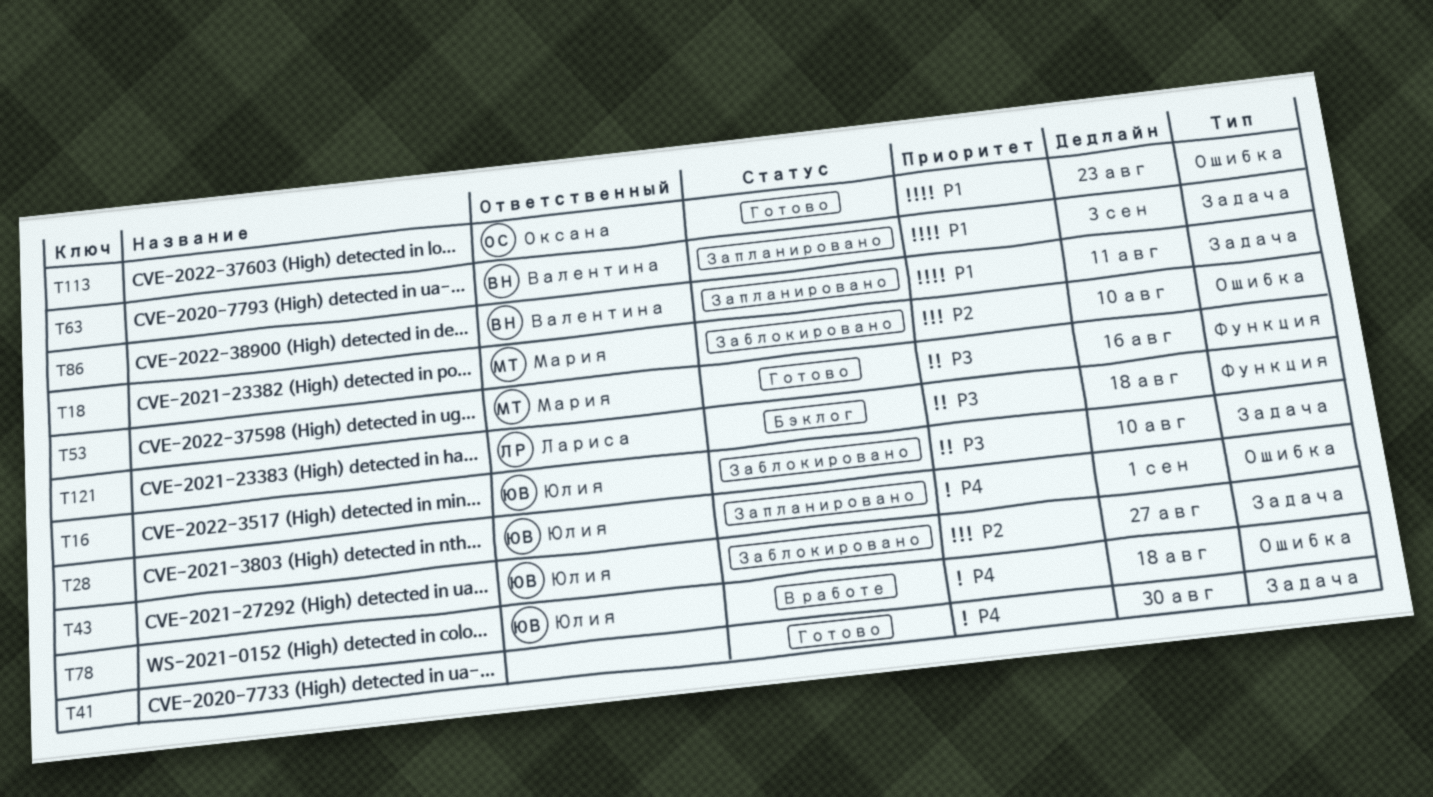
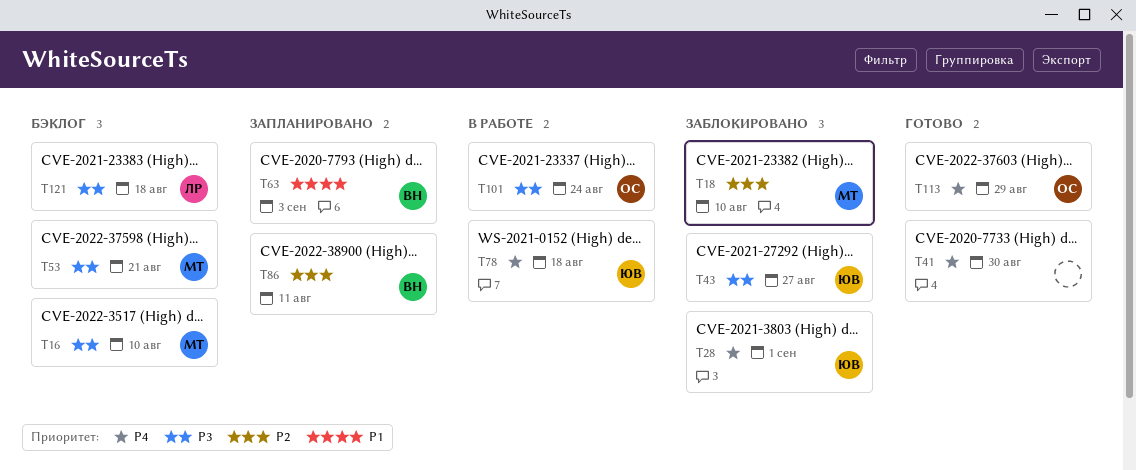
T16, status: Заблокировано -> Бэклог
T16, owner: Юлия -> Мария
T28, status: Запланировано -> Заблокировано
T43, priority: P2 -> P3
T53, status: Готово -> Бэклог
T53, due: Aug 16 -> Aug 21
T86, priority: P1 -> P2
T101: none -> present
T113, priority: P1 -> P4
T113, due: Aug 23 -> Aug 29

